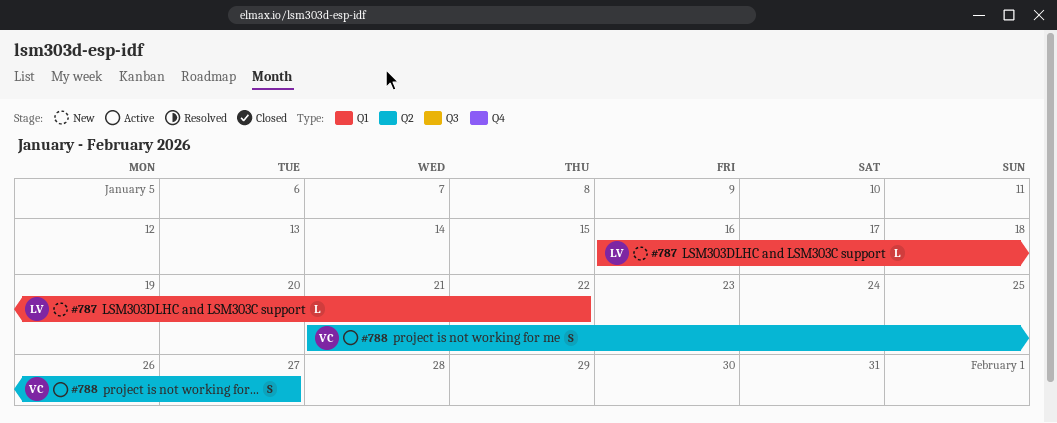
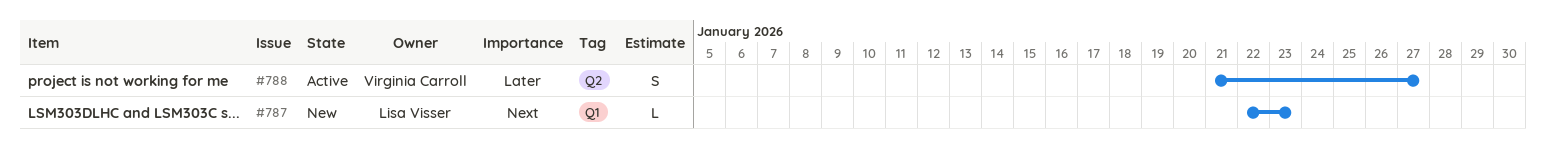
#787, start: Jan 16 -> Jan 22
#787, due: Jan 22 -> Jan 23

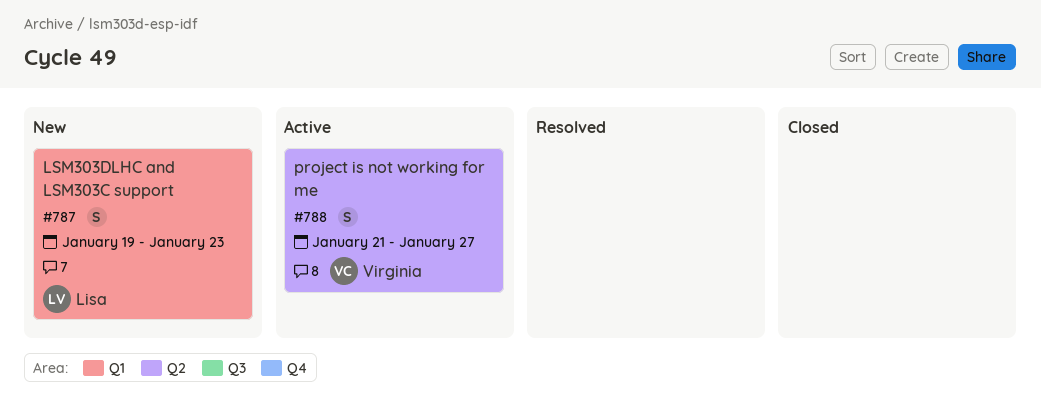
#787, estimate: L -> S
#787, start: Jan 22 -> Jan 19

